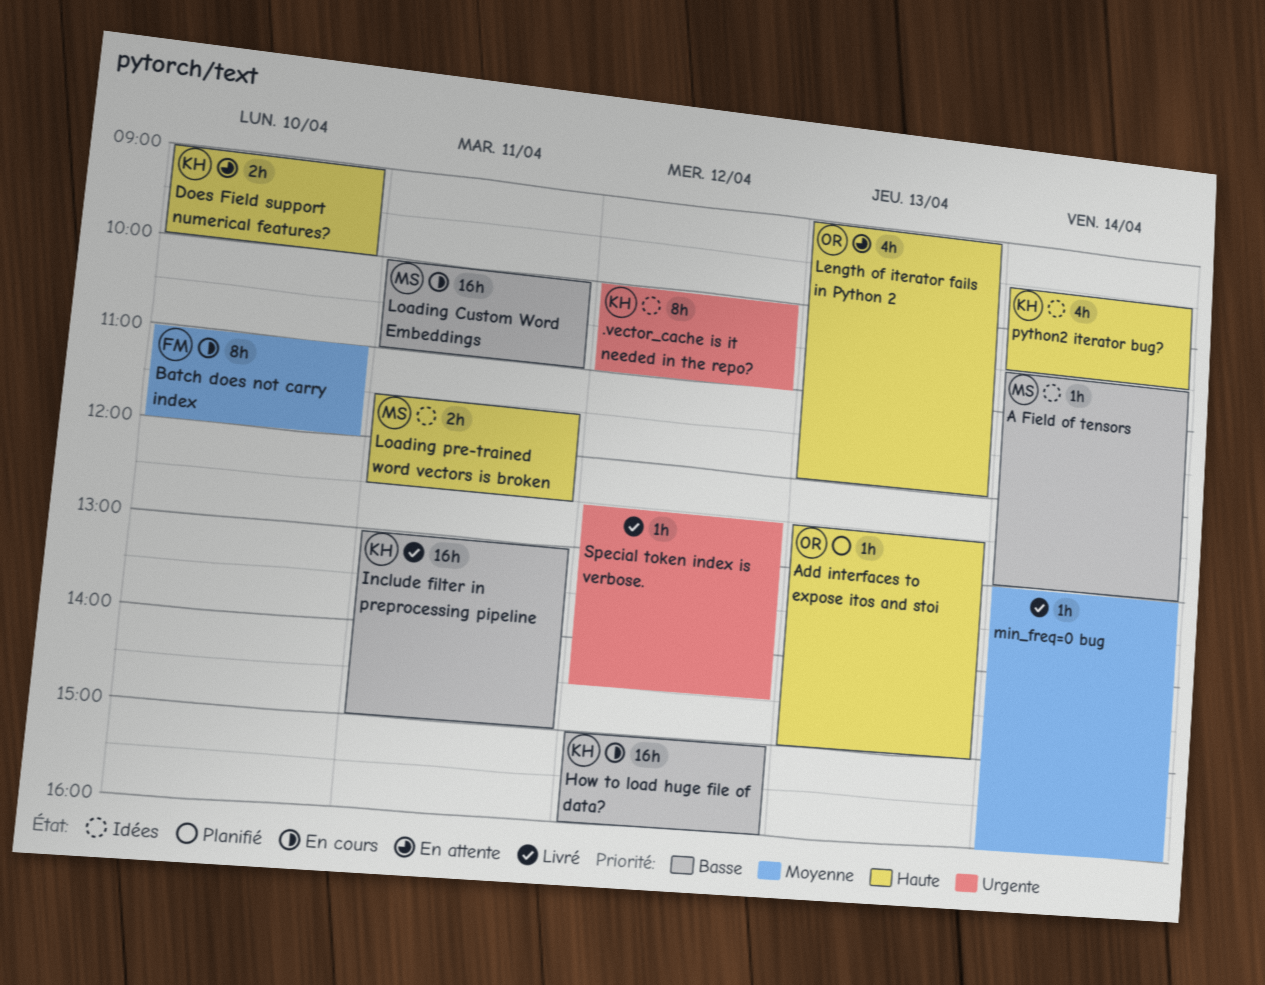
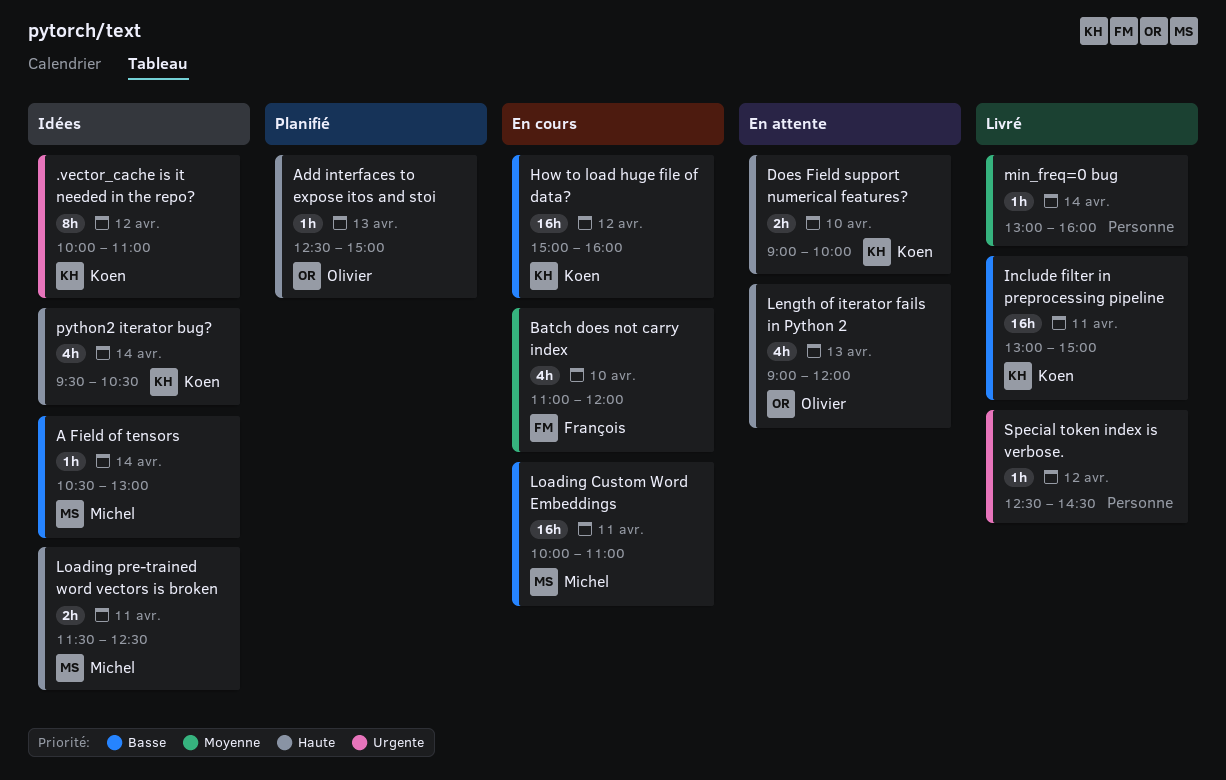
Batch does not carry index, estimate: 8h -> 4h

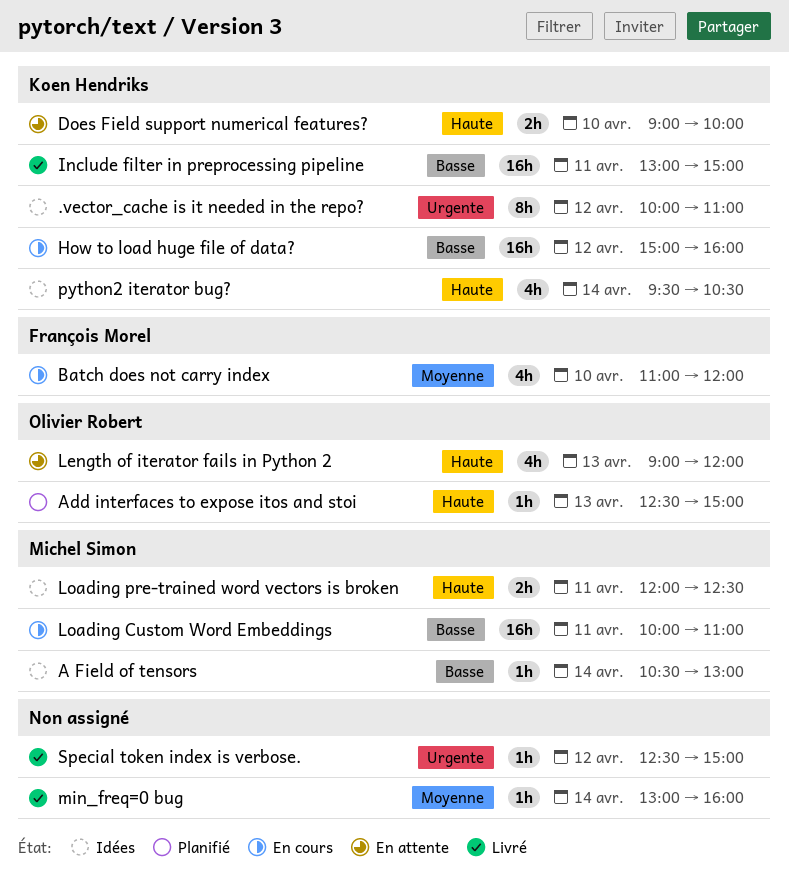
Loading pre-trained word vectors is broken, begins: 11:30 -> 12:00
Special token index is verbose., ends: 14:30 -> 15:00

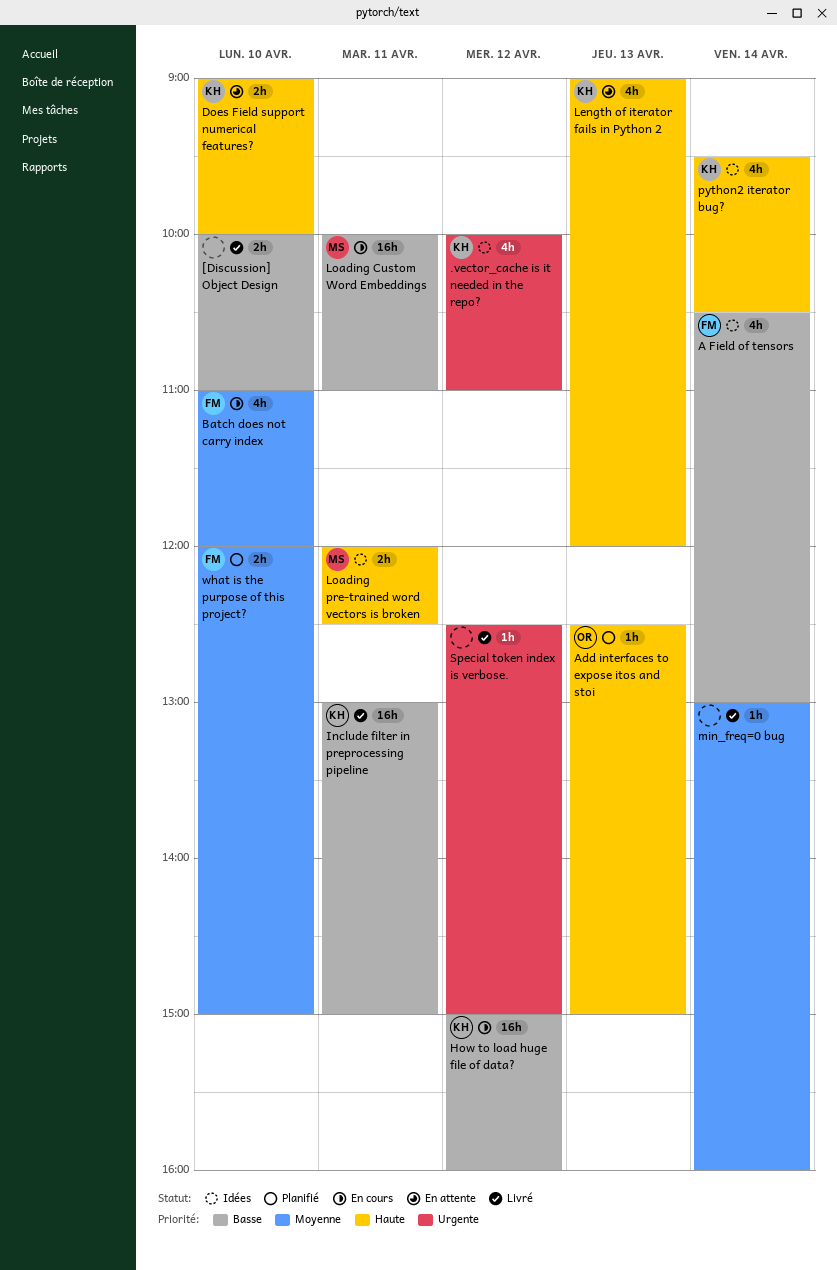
.vector_cache is it needed in the repo?, estimate: 8h -> 4h
[Discussion] Object Design: none -> present
A Field of tensors, owner: Michel Simon -> François Morel
A Field of tensors, estimate: 1h -> 4h
Length of iterator fails in Python 2, owner: Olivier Robert -> Koen Hendriks
what is the purpose of this project?: none -> present

